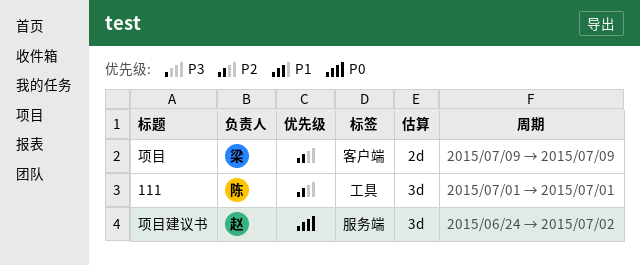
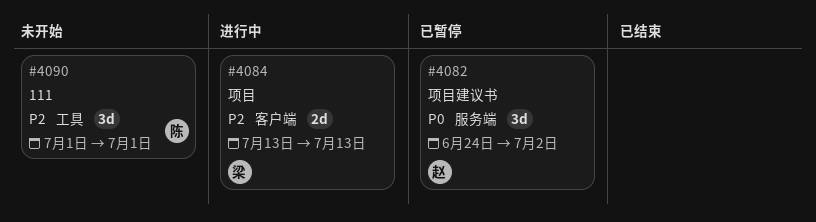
项目, start: Jul 9 -> Jul 13
项目, due: Jul 9 -> Jul 13

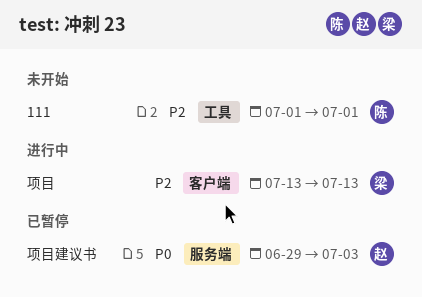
项目建议书, start: Jun 24 -> Jun 29
项目建议书, due: Jul 2 -> Jul 3

